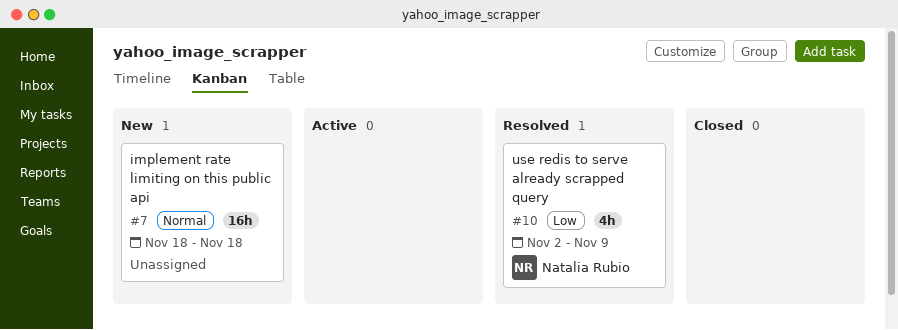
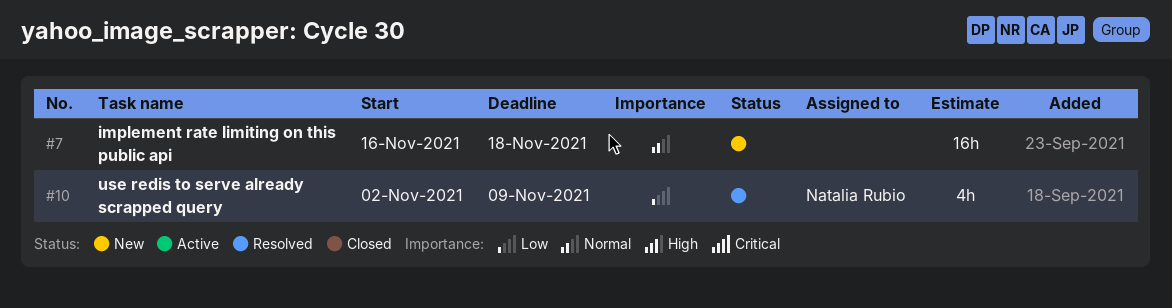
#7, start: Nov 18 -> Nov 16

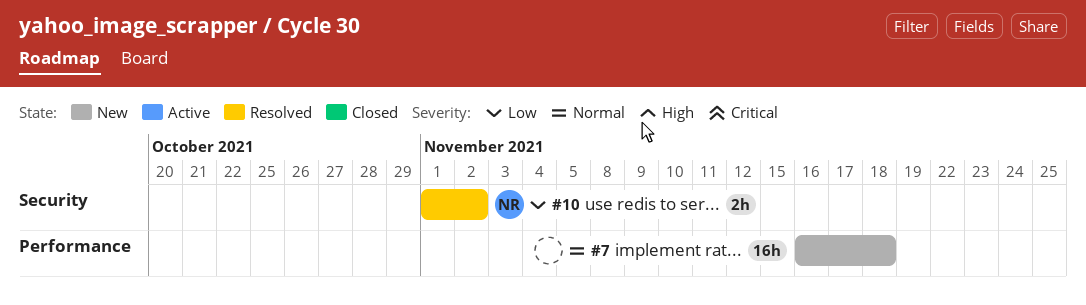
#10, estimate: 4h -> 2h
#10, start: Nov 2 -> Nov 1
#10, due: Nov 9 -> Nov 2

